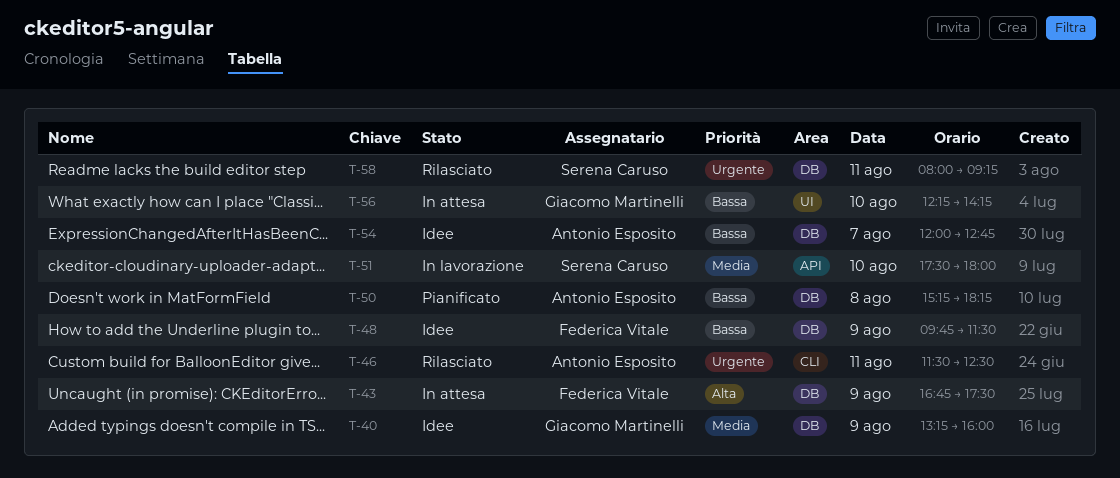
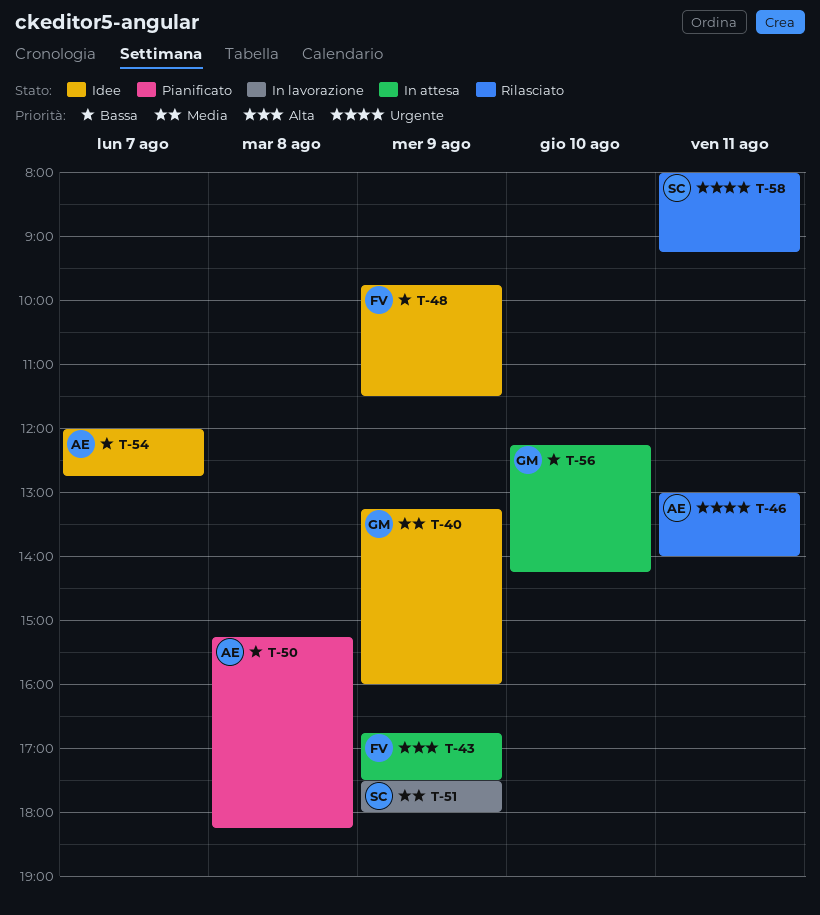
T-46, begins: 11:30 -> 13:00
T-46, ends: 12:30 -> 14:00
T-51, day: Aug 10 -> Aug 9

